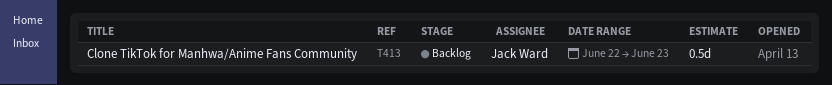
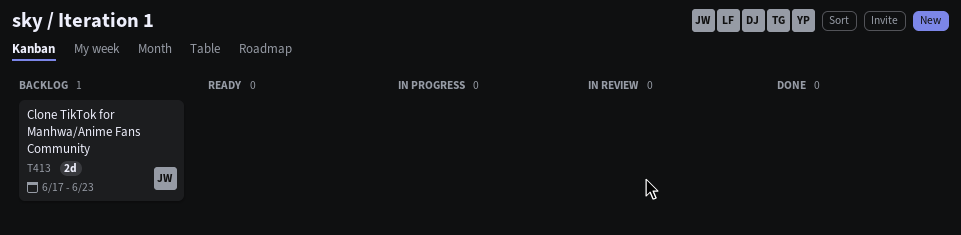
T413, estimate: 0.5d -> 2d
T413, start: Jun 22 -> Jun 17

